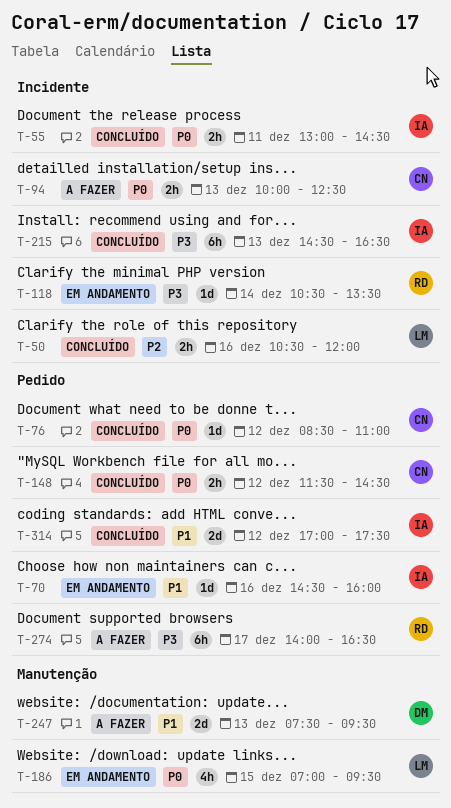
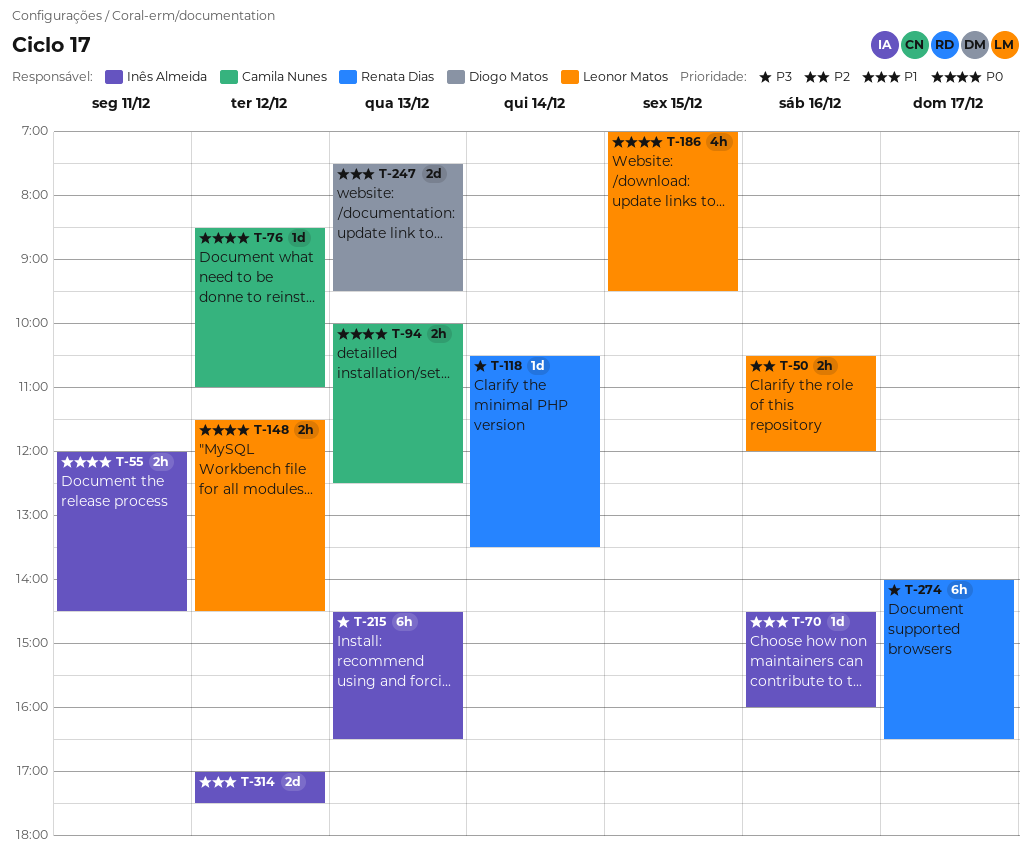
T-55, begins: 13:00 -> 12:00
T-148, owner: Camila Nunes -> Leonor Matos

